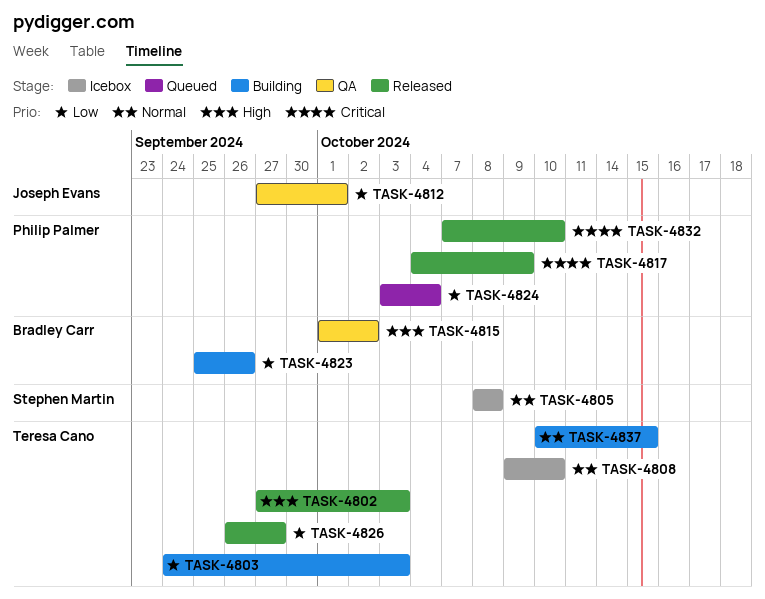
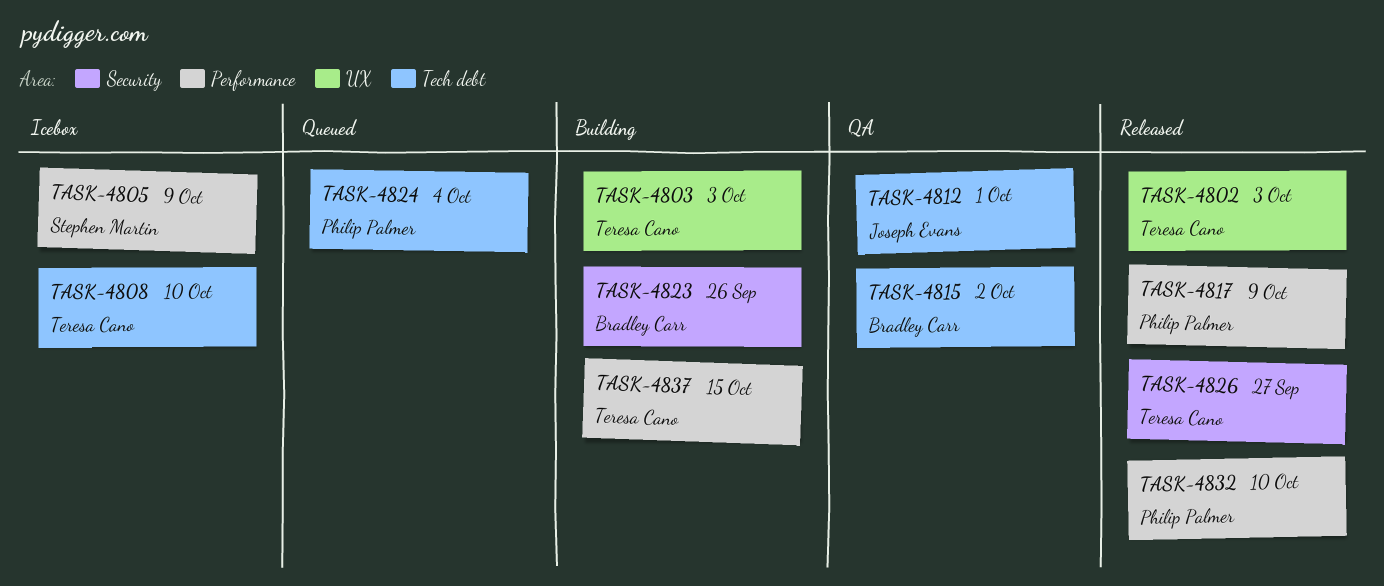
TASK-4805, due: Oct 8 -> Oct 9

